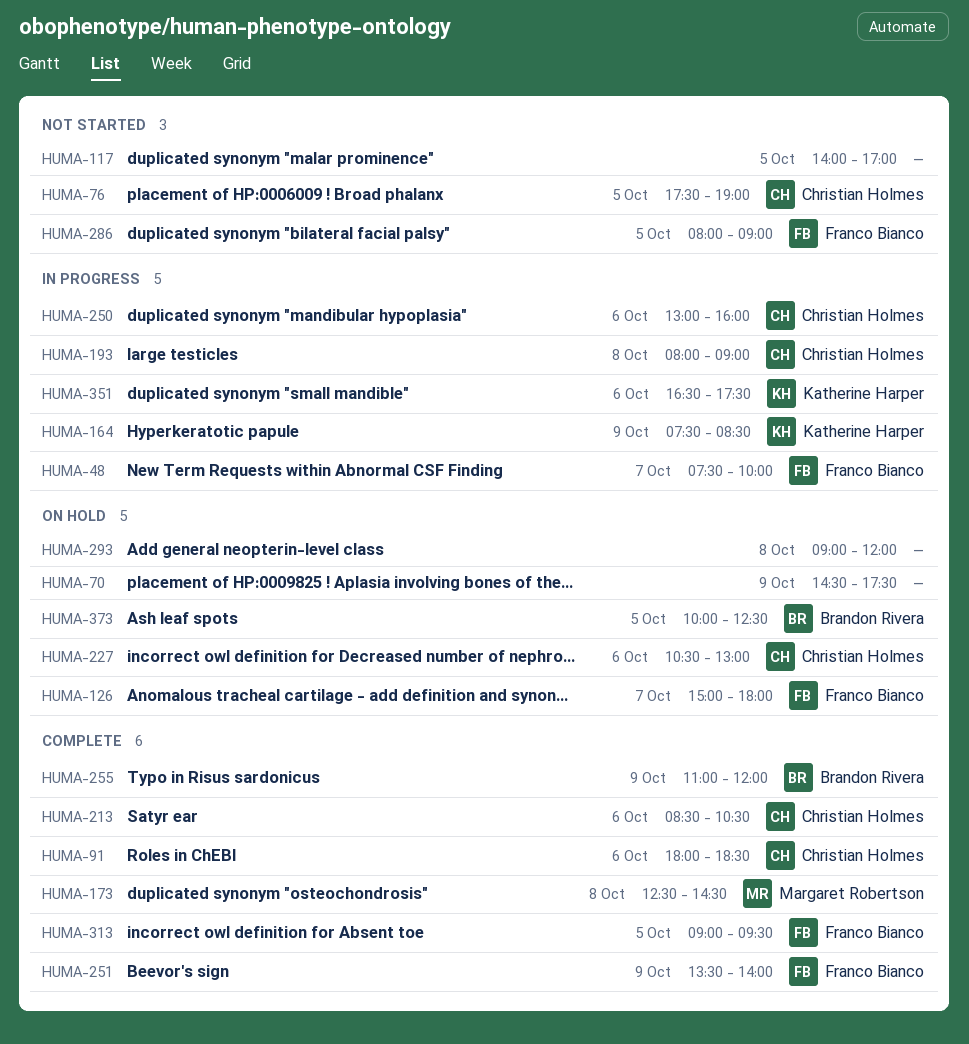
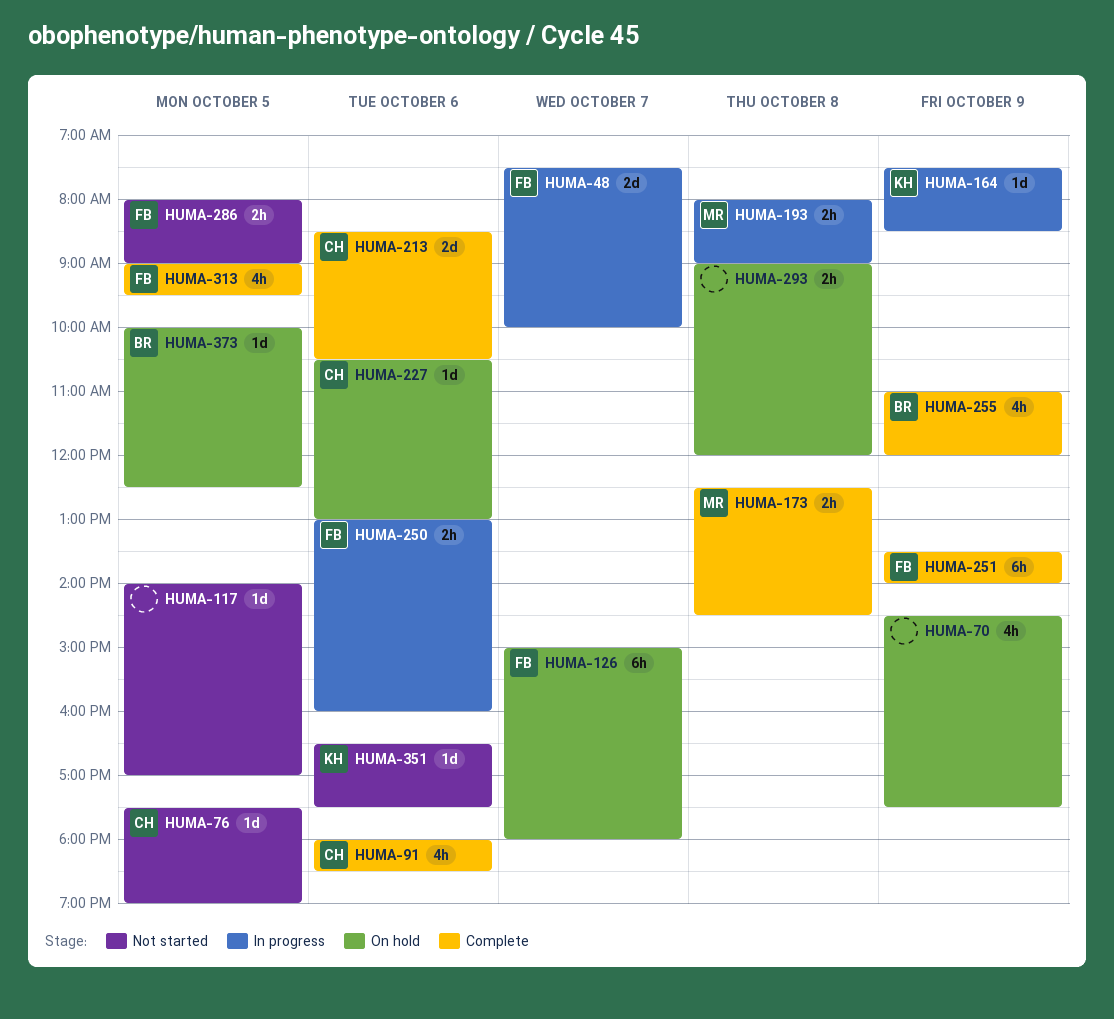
HUMA-193, owner: Christian Holmes -> Margaret Robertson
HUMA-250, owner: Christian Holmes -> Franco Bianco
HUMA-351, status: In progress -> Not started

